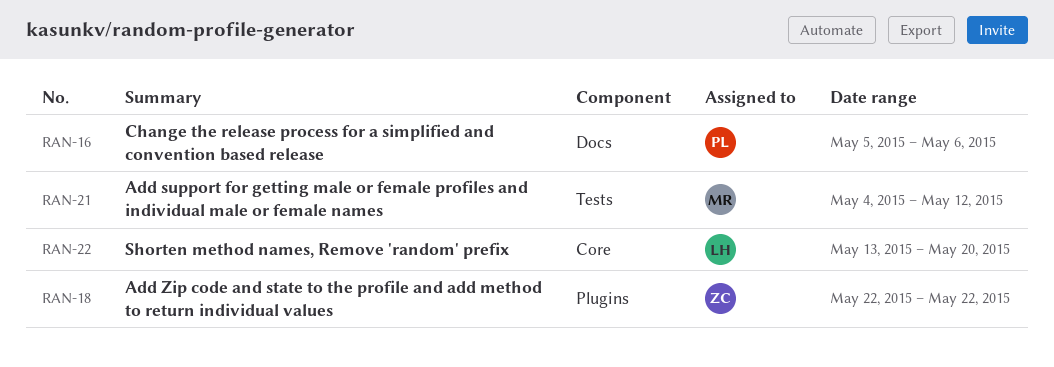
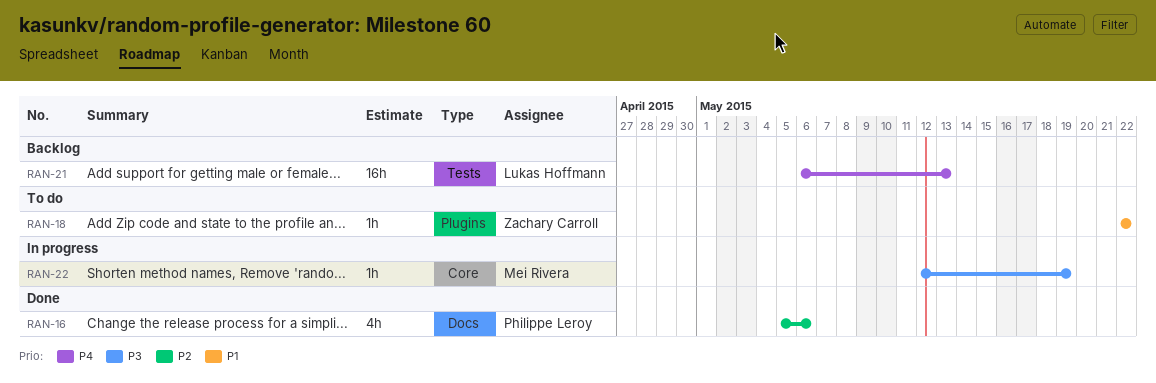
RAN-21, owner: Mei Rivera -> Lukas Hoffmann
RAN-21, start: May 4 -> May 6
RAN-21, due: May 12 -> May 13
RAN-22, owner: Lukas Hoffmann -> Mei Rivera
RAN-22, start: May 13 -> May 12
RAN-22, due: May 20 -> May 19

